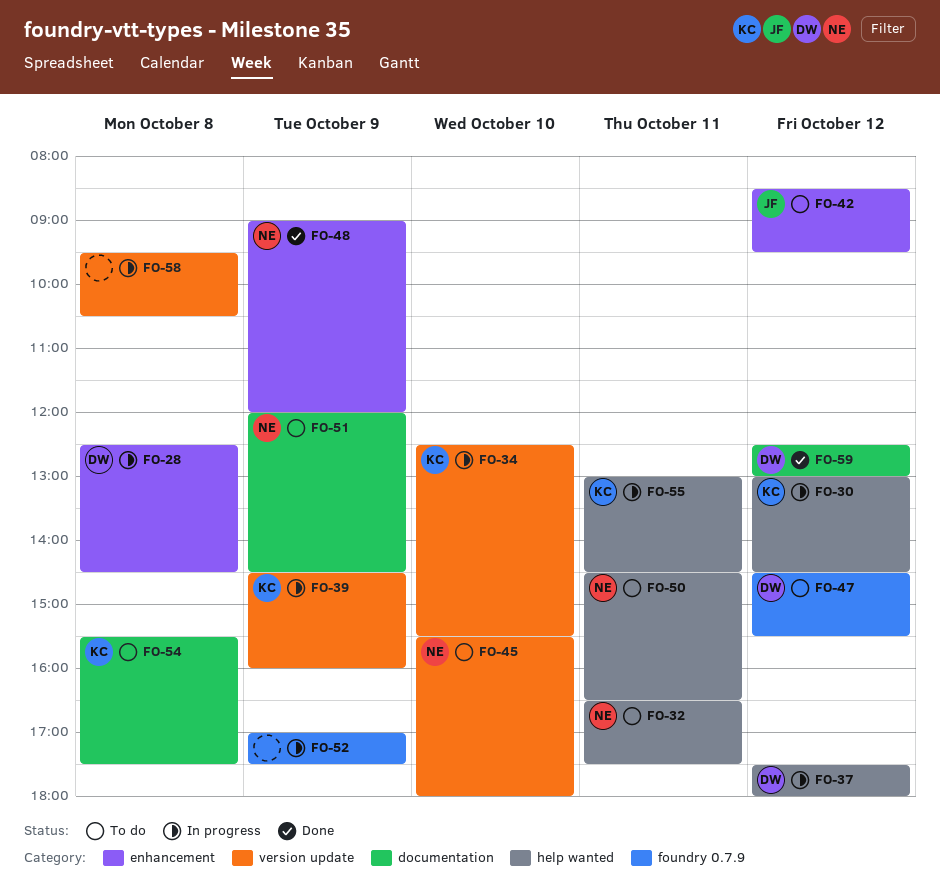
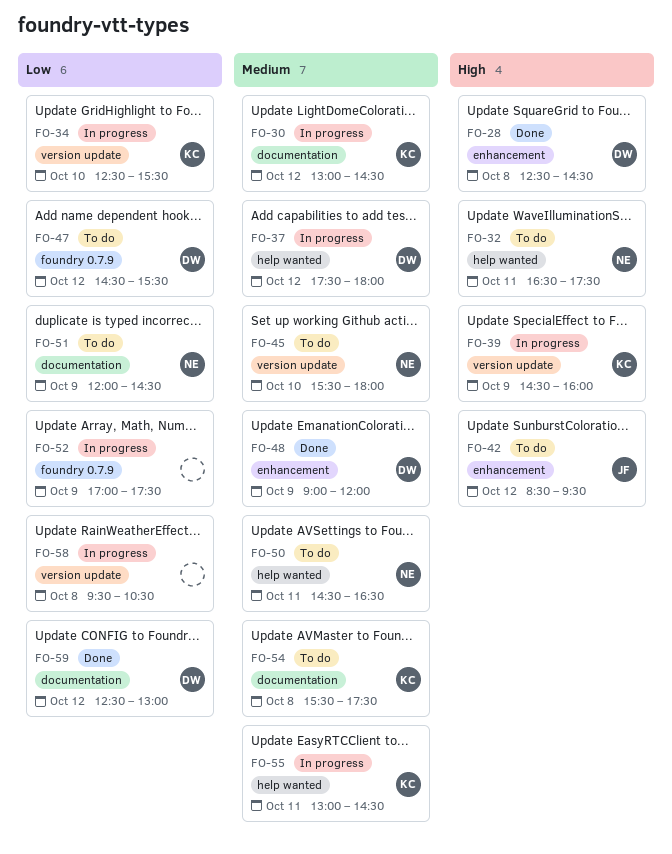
FO-28, status: In progress -> Done
FO-30, label: help wanted -> documentation
FO-48, owner: NE -> DW

